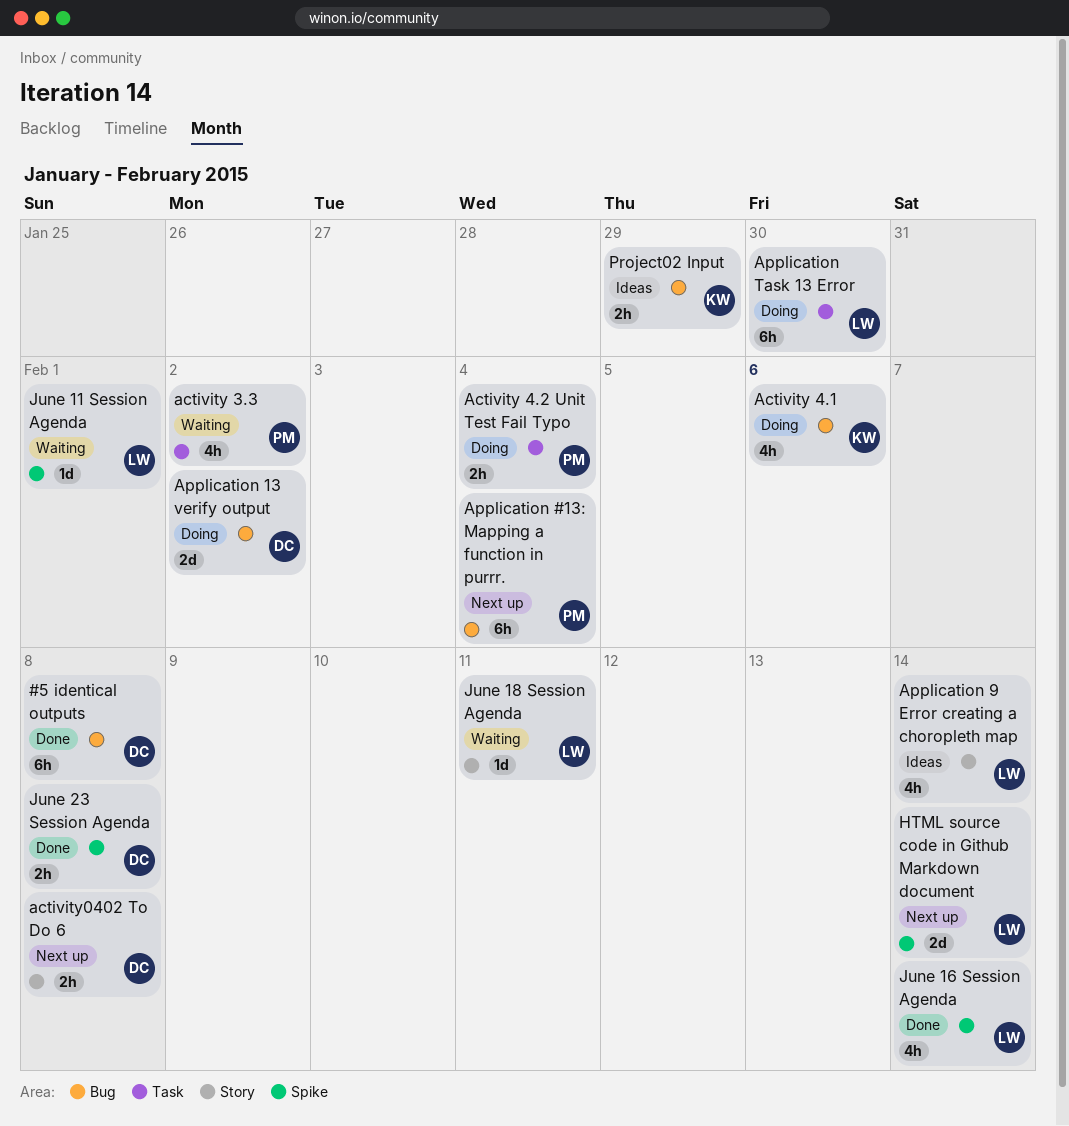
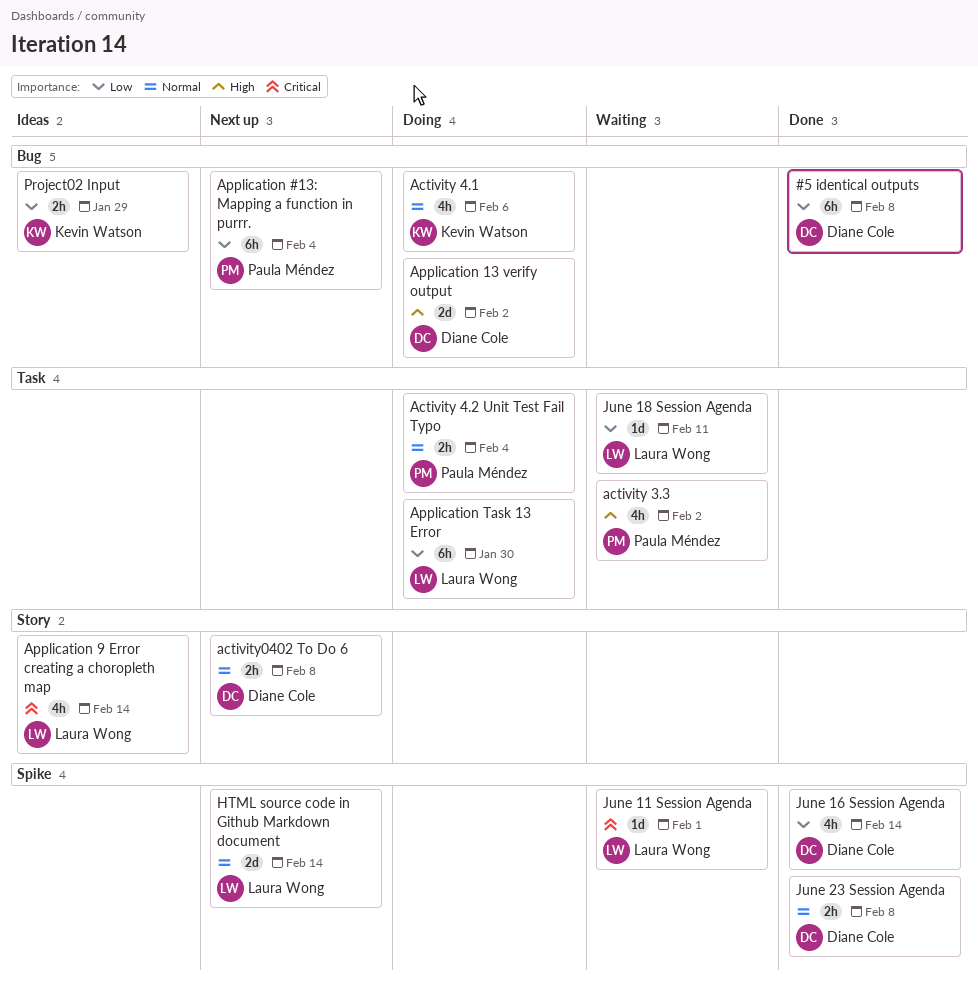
June 16 Session Agenda, owner: Laura Wong -> Diane Cole
June 18 Session Agenda, label: Story -> Task

